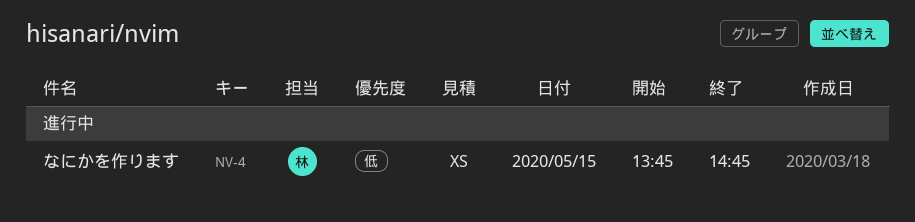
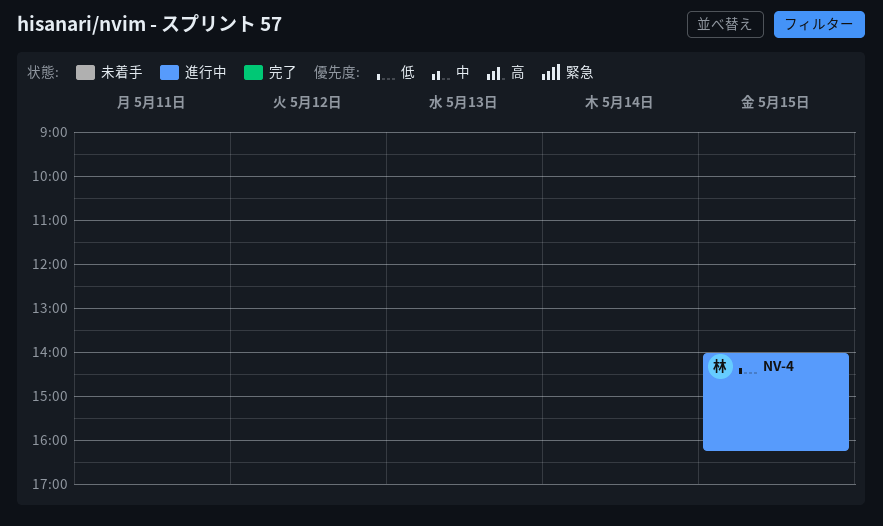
NV-4, begins: 13:45 -> 14:00
NV-4, ends: 14:45 -> 16:15

